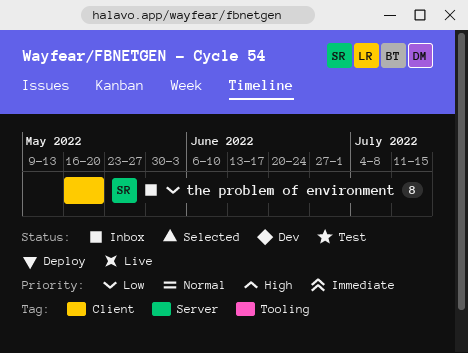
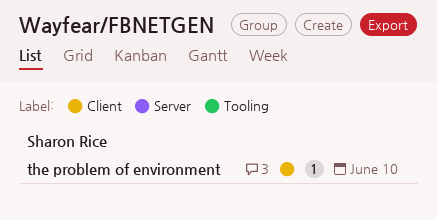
the problem of environment, estimate: 8 -> 1
the problem of environment, due: May 20 -> Jun 10

